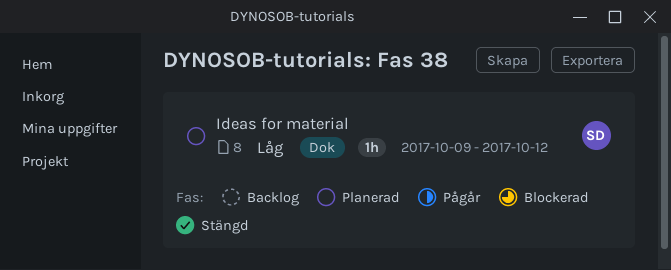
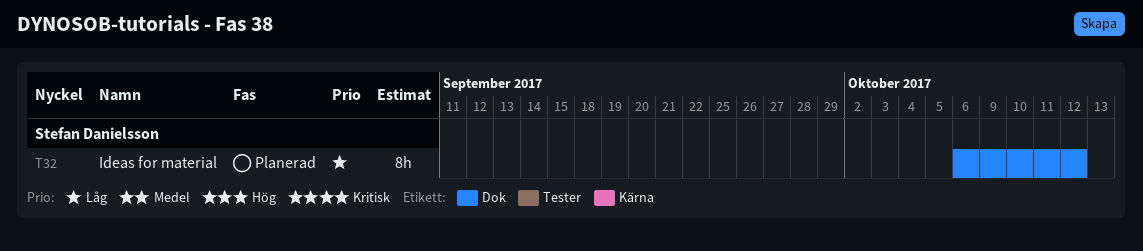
Ideas for material, estimate: 1h -> 8h
Ideas for material, start: Oct 9 -> Oct 6

